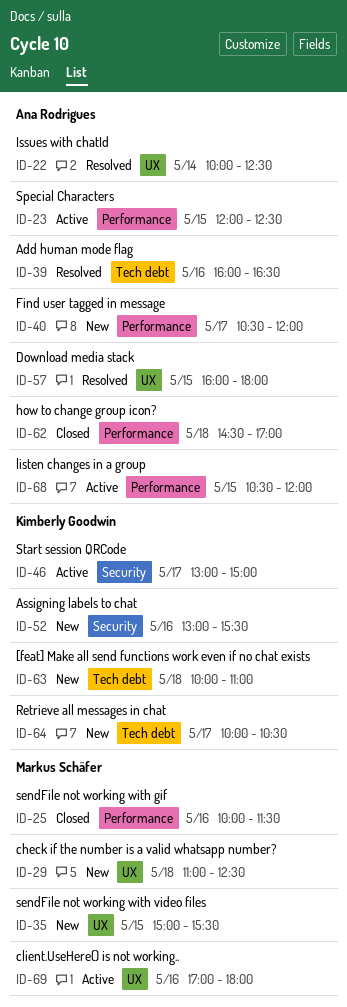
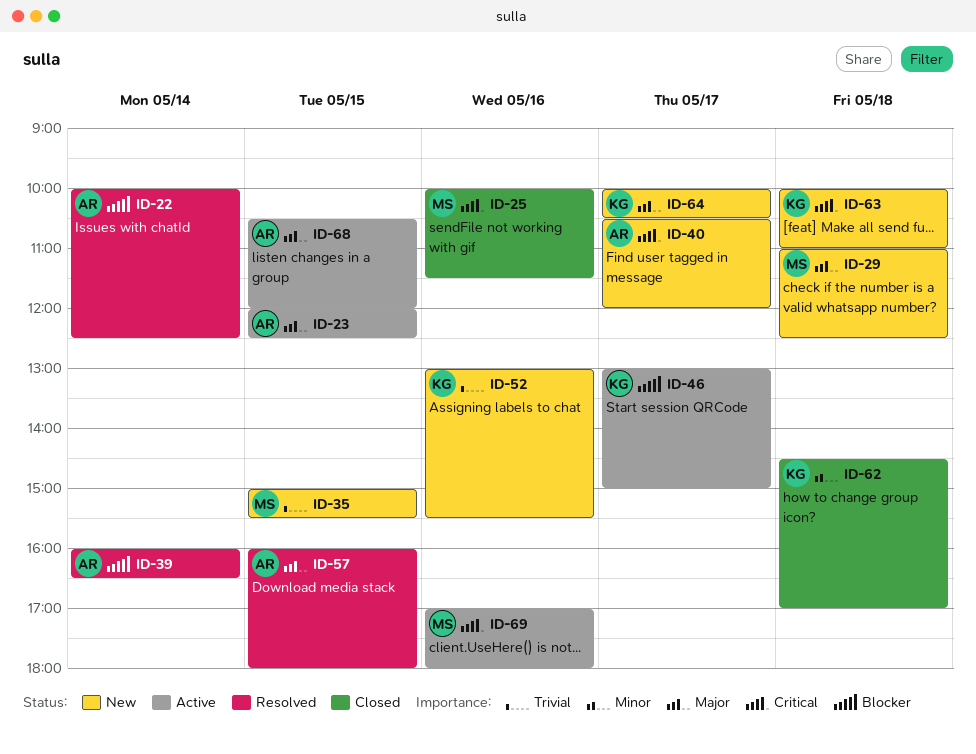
ID-39, day: May 16 -> May 14
ID-62, owner: Ana Rodrigues -> Kimberly Goodwin

